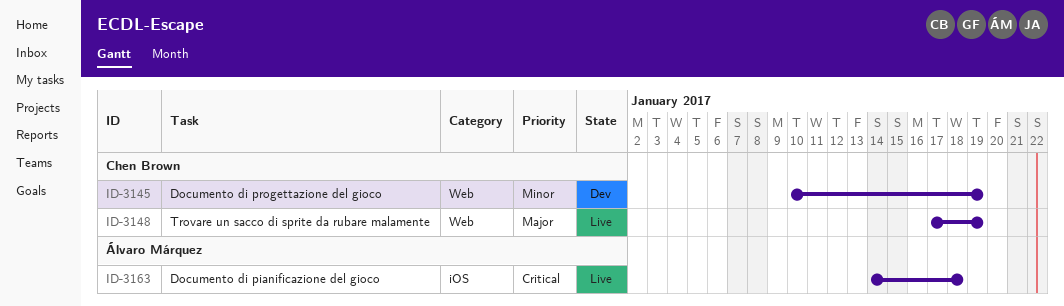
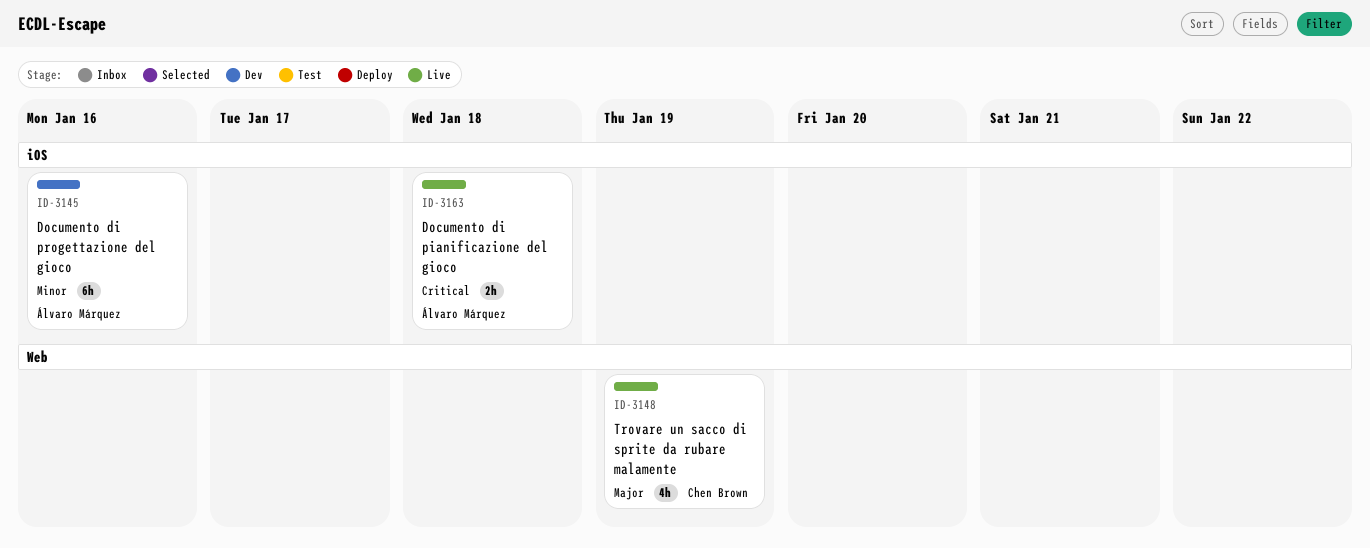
ID-3145, owner: Chen Brown -> Álvaro Márquez
ID-3145, label: Web -> iOS
ID-3145, due: Jan 19 -> Jan 16

